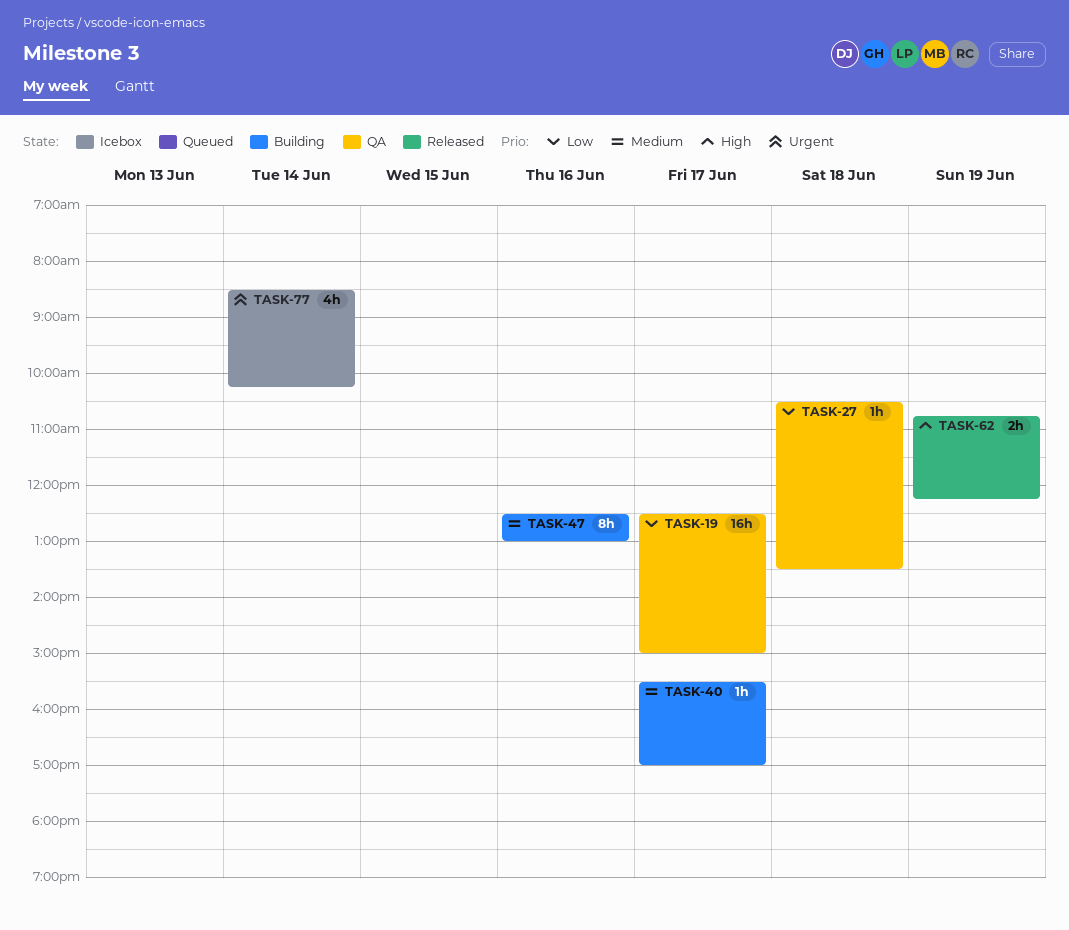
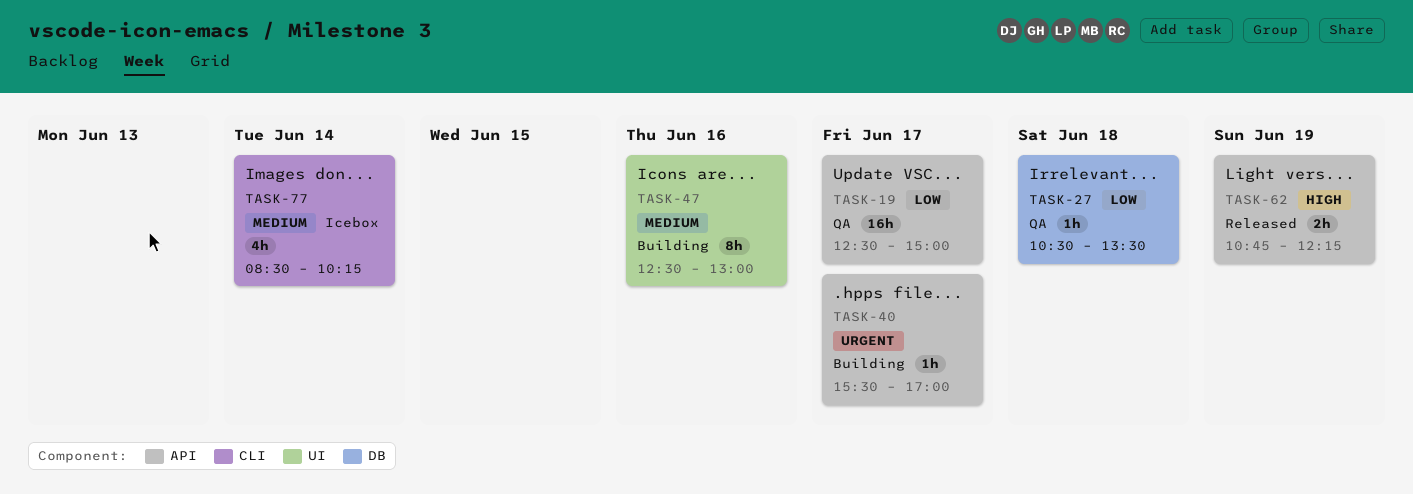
TASK-40, priority: Medium -> Urgent
TASK-77, priority: Urgent -> Medium

